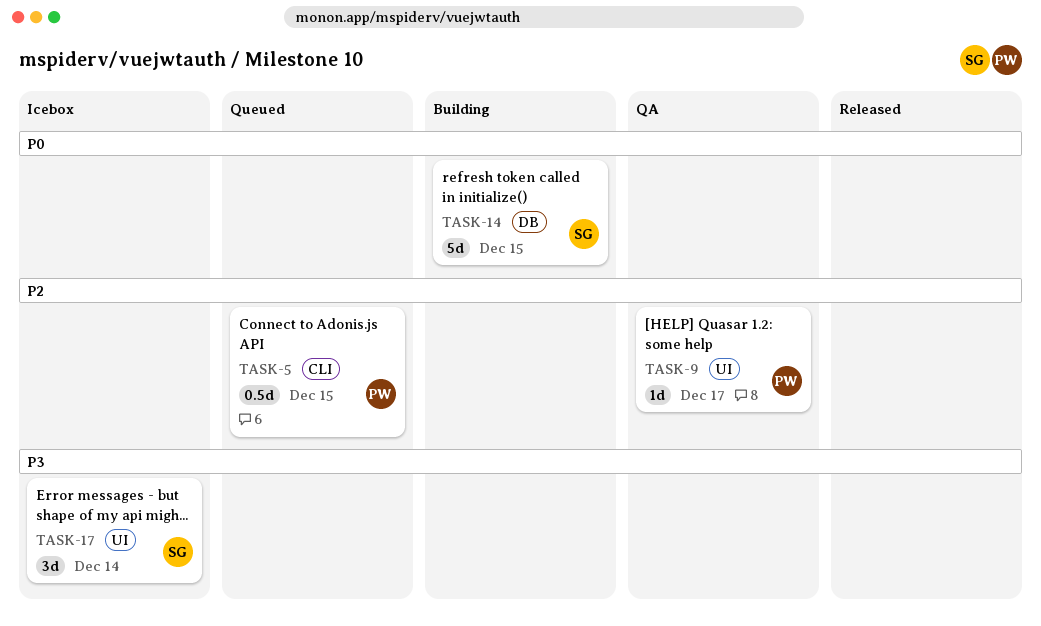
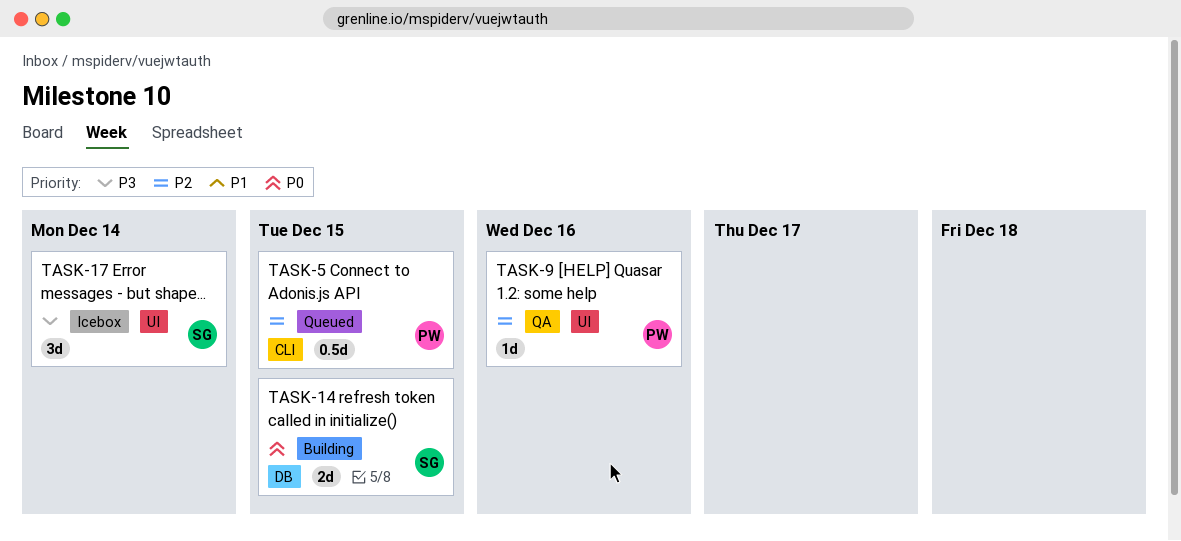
TASK-9, due: Dec 17 -> Dec 16
TASK-14, estimate: 5d -> 2d

